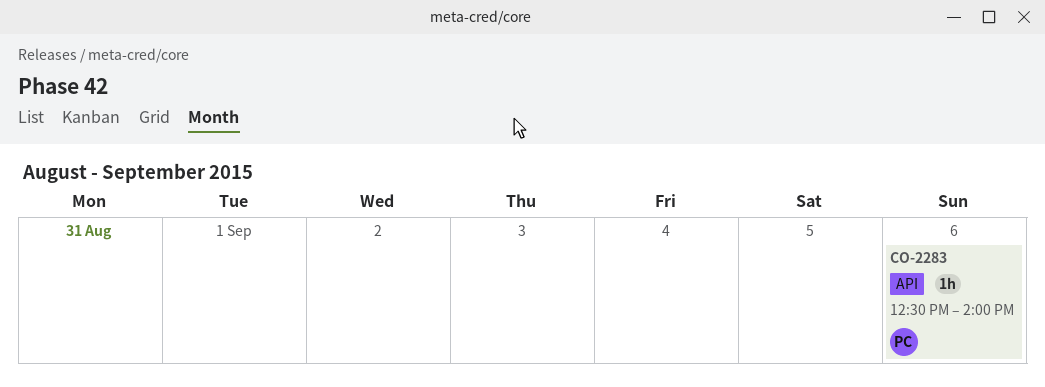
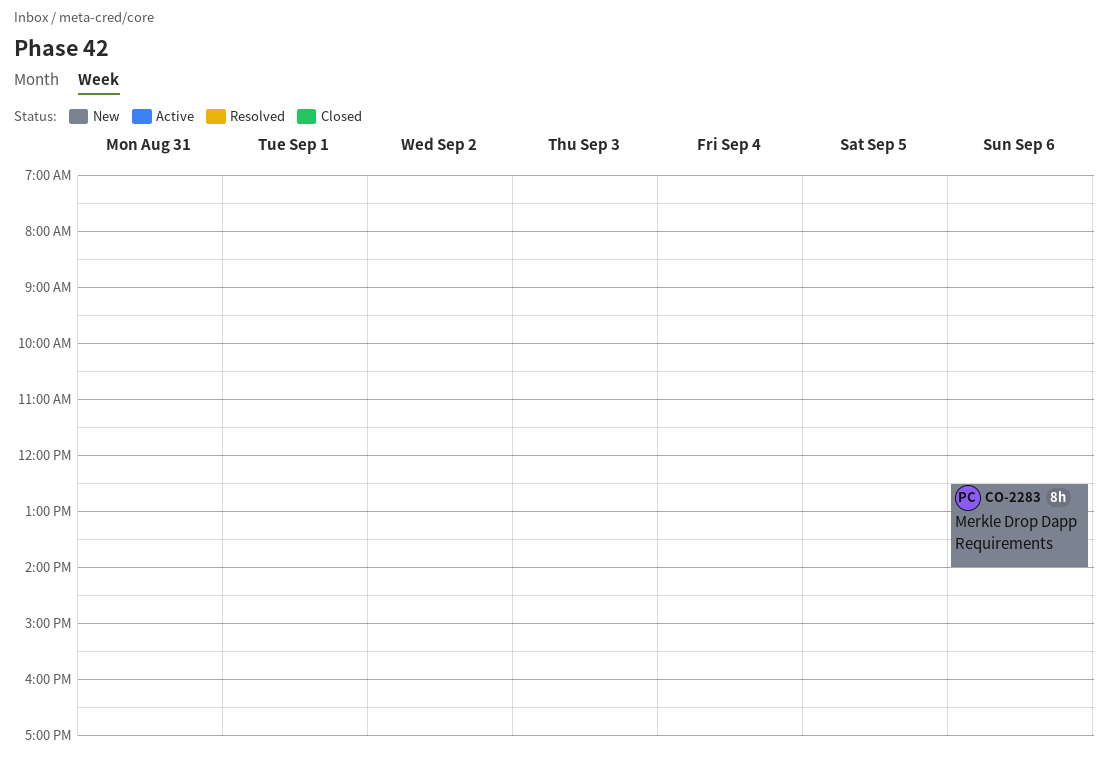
CO-2283, estimate: 1h -> 8h

